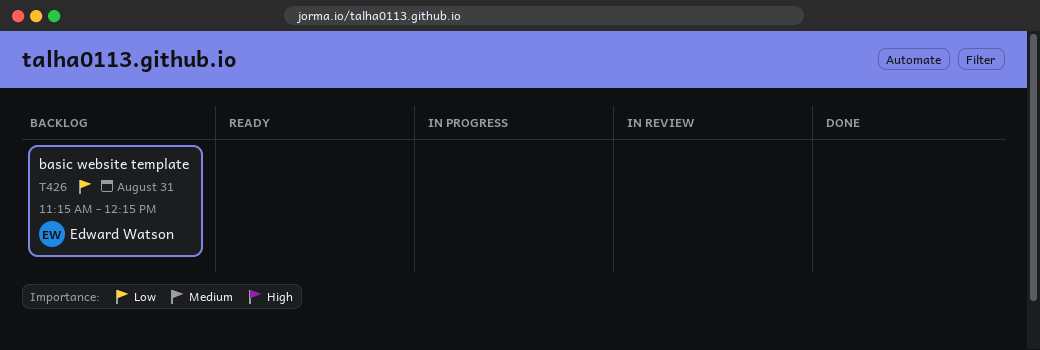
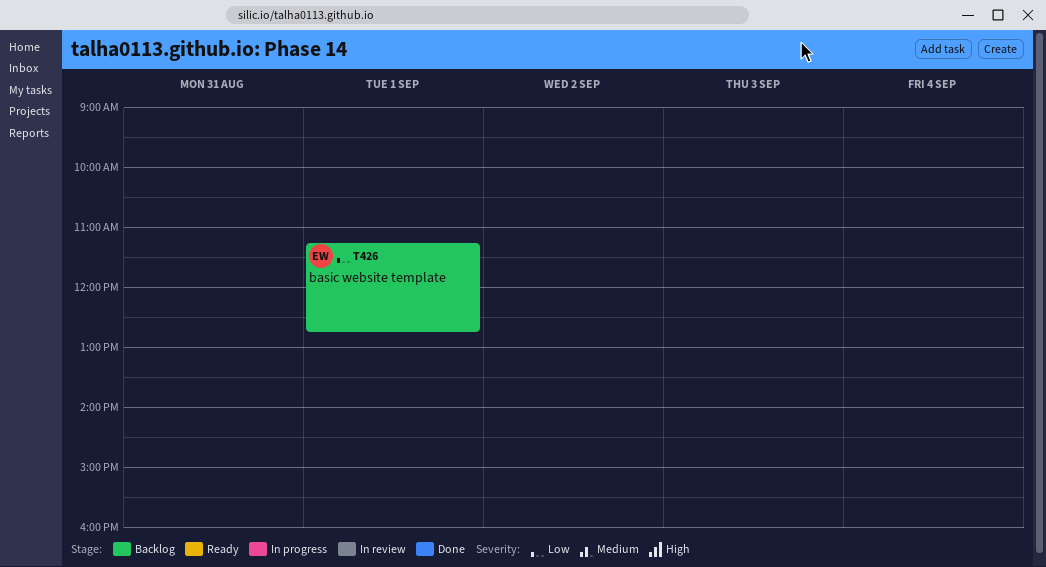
T426, day: Aug 31 -> Sep 1
T426, ends: 12:15 -> 12:45

